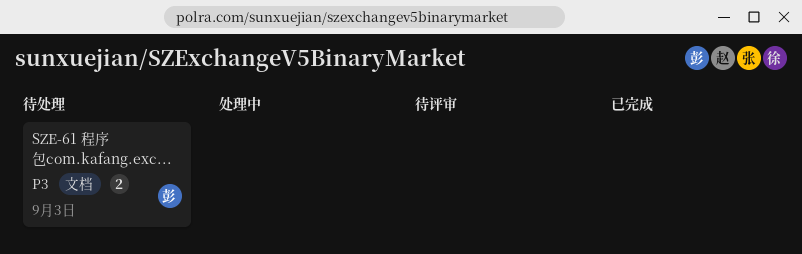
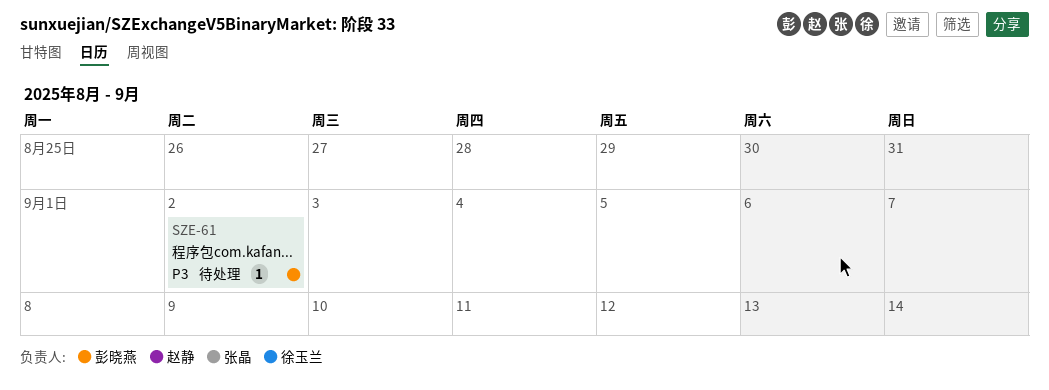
SZE-61, estimate: 2 -> 1
SZE-61, due: Sep 3 -> Sep 2

